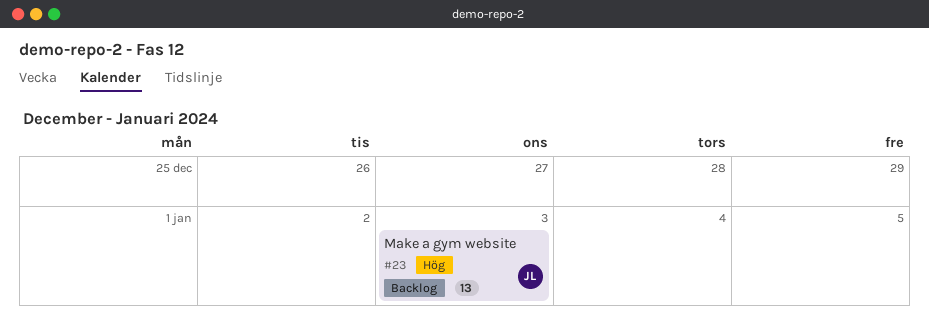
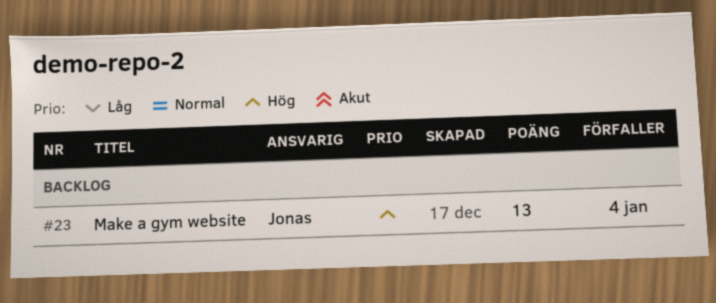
#23, due: Jan 3 -> Jan 4

